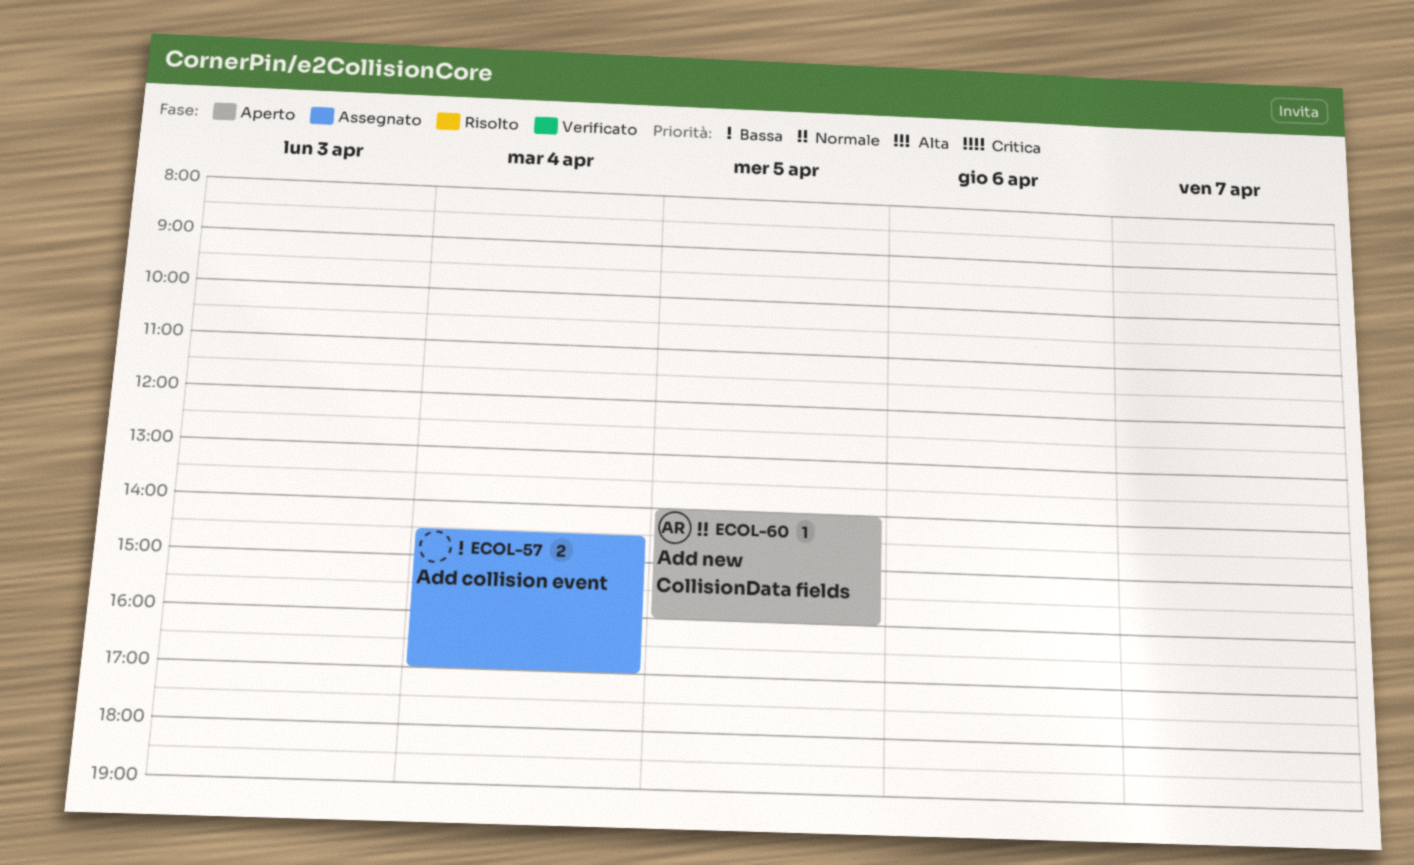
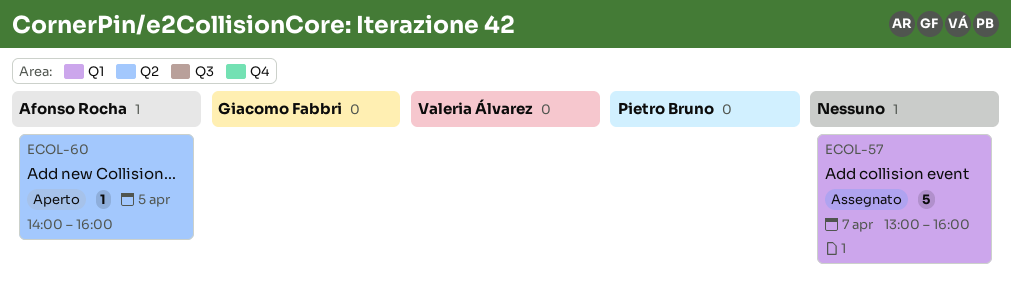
ECOL-57, estimate: 2 -> 5
ECOL-57, day: Apr 4 -> Apr 7
ECOL-57, begins: 14:30 -> 13:00
ECOL-57, ends: 17:00 -> 16:00

